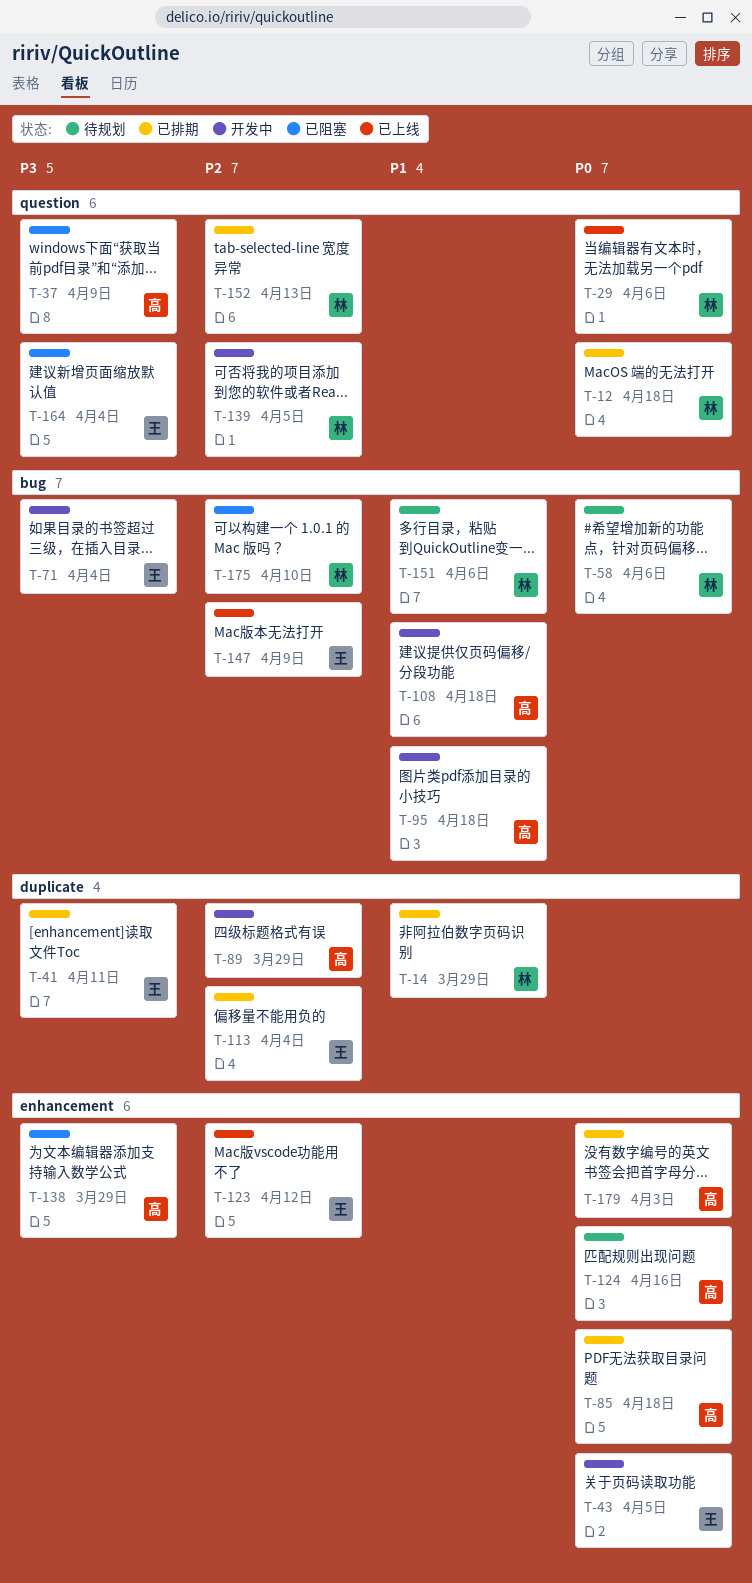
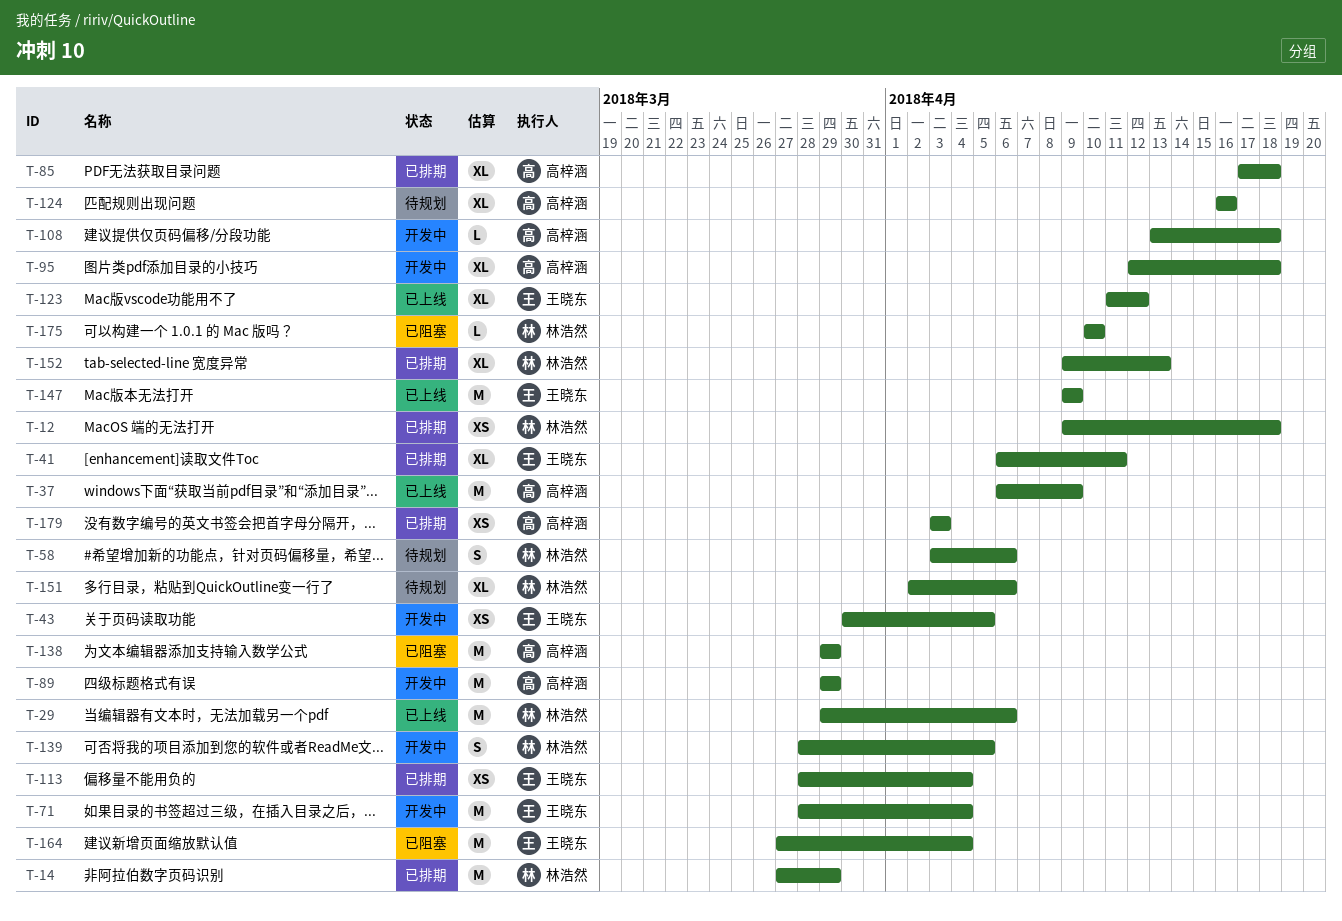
T-37, status: 已阻塞 -> 已上线

